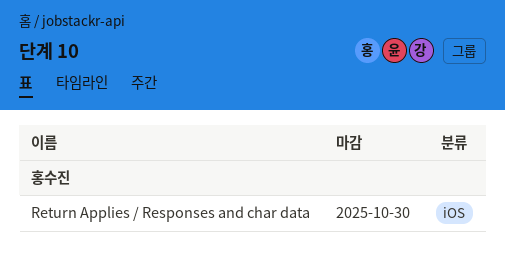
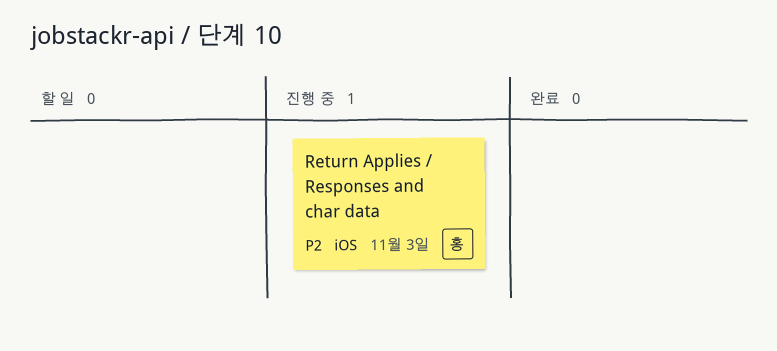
Return Applies / Responses and char data, due: Oct 30 -> Nov 3

